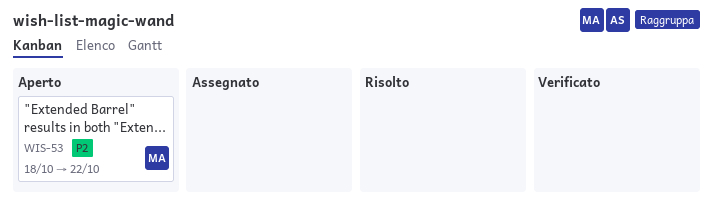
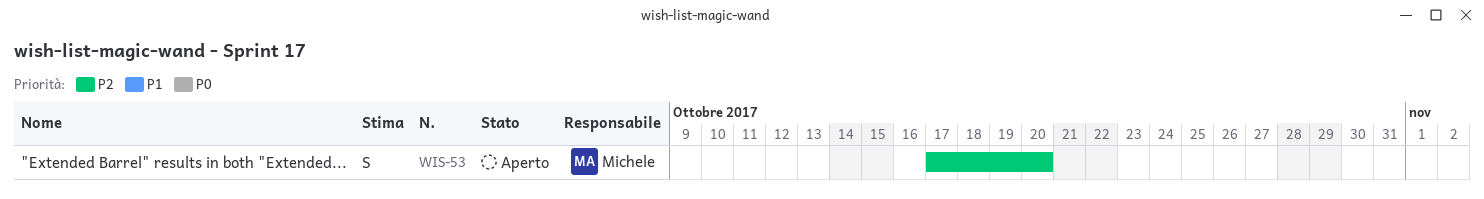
WIS-53, start: Oct 18 -> Oct 17
WIS-53, due: Oct 22 -> Oct 20

